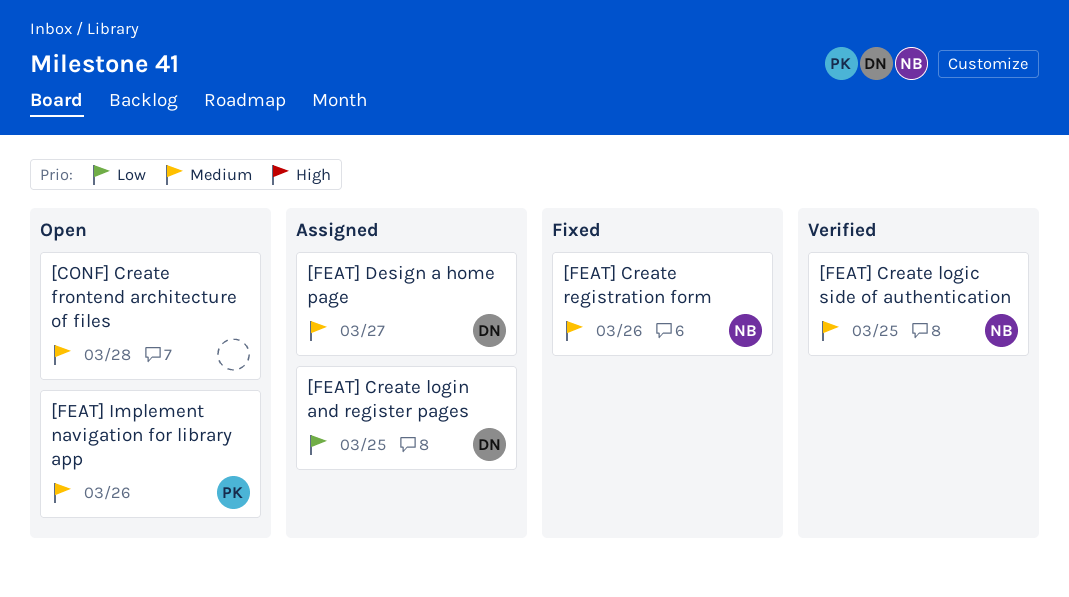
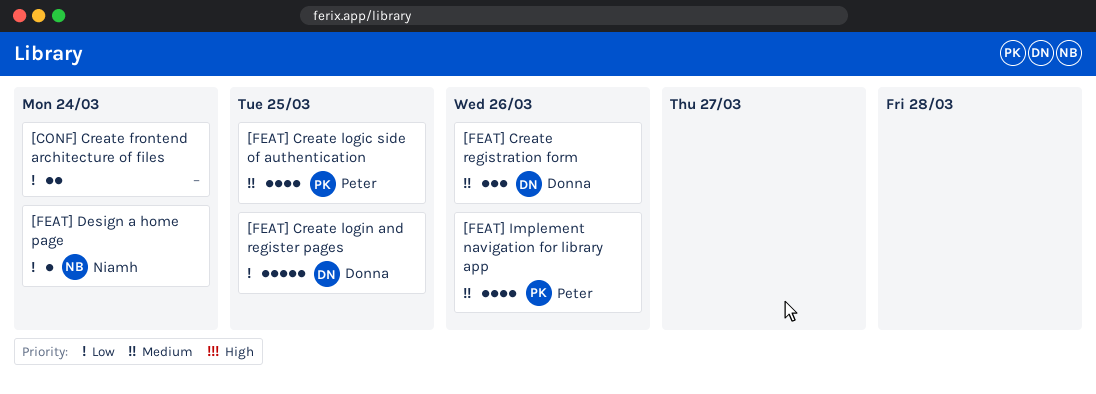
[CONF] Create frontend architecture of files, priority: Medium -> Low
[CONF] Create frontend architecture of files, due: Mar 28 -> Mar 24
[FEAT] Create logic side of authentication, owner: Niamh -> Peter
[FEAT] Create registration form, owner: Niamh -> Donna
[FEAT] Design a home page, owner: Donna -> Niamh
[FEAT] Design a home page, priority: Medium -> Low
[FEAT] Design a home page, due: Mar 27 -> Mar 24

